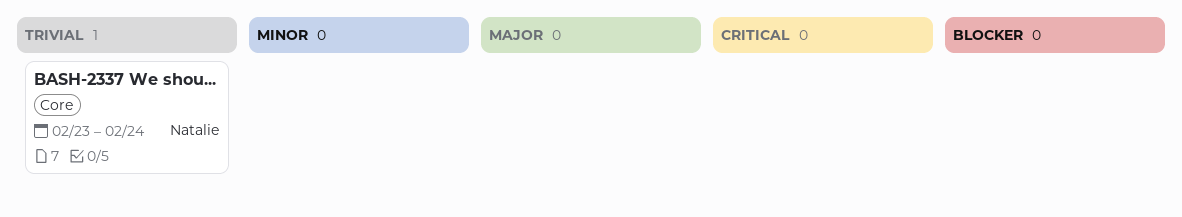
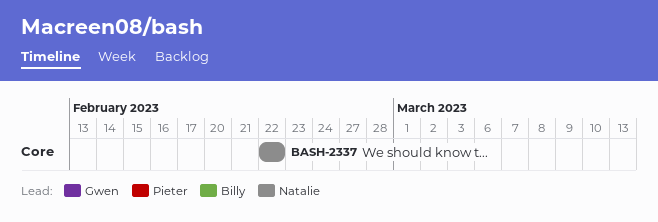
BASH-2337, start: Feb 23 -> Feb 22
BASH-2337, due: Feb 24 -> Feb 22

